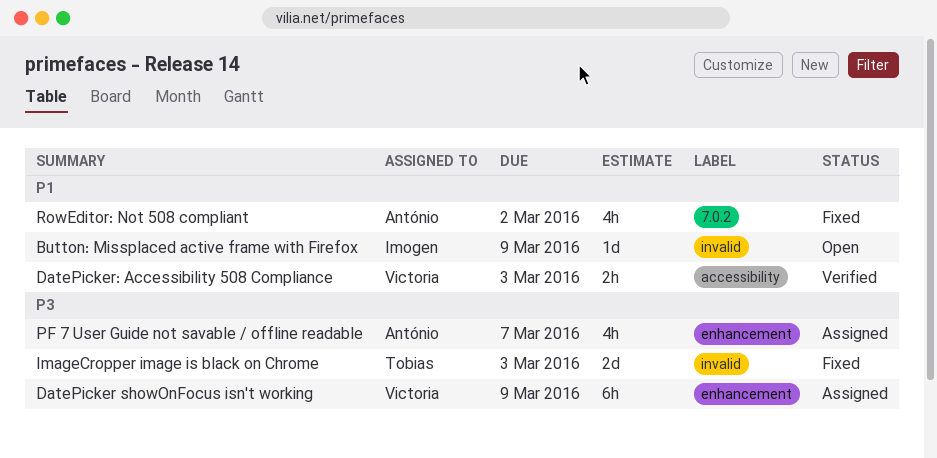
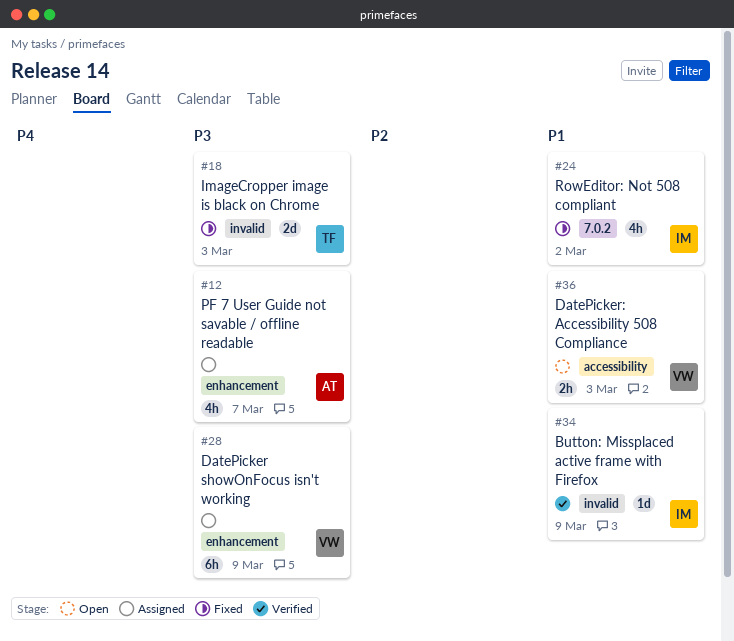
Button: Missplaced active frame with Firefox, status: Open -> Verified
DatePicker: Accessibility 508 Compliance, status: Verified -> Open
RowEditor: Not 508 compliant, owner: António -> Imogen

